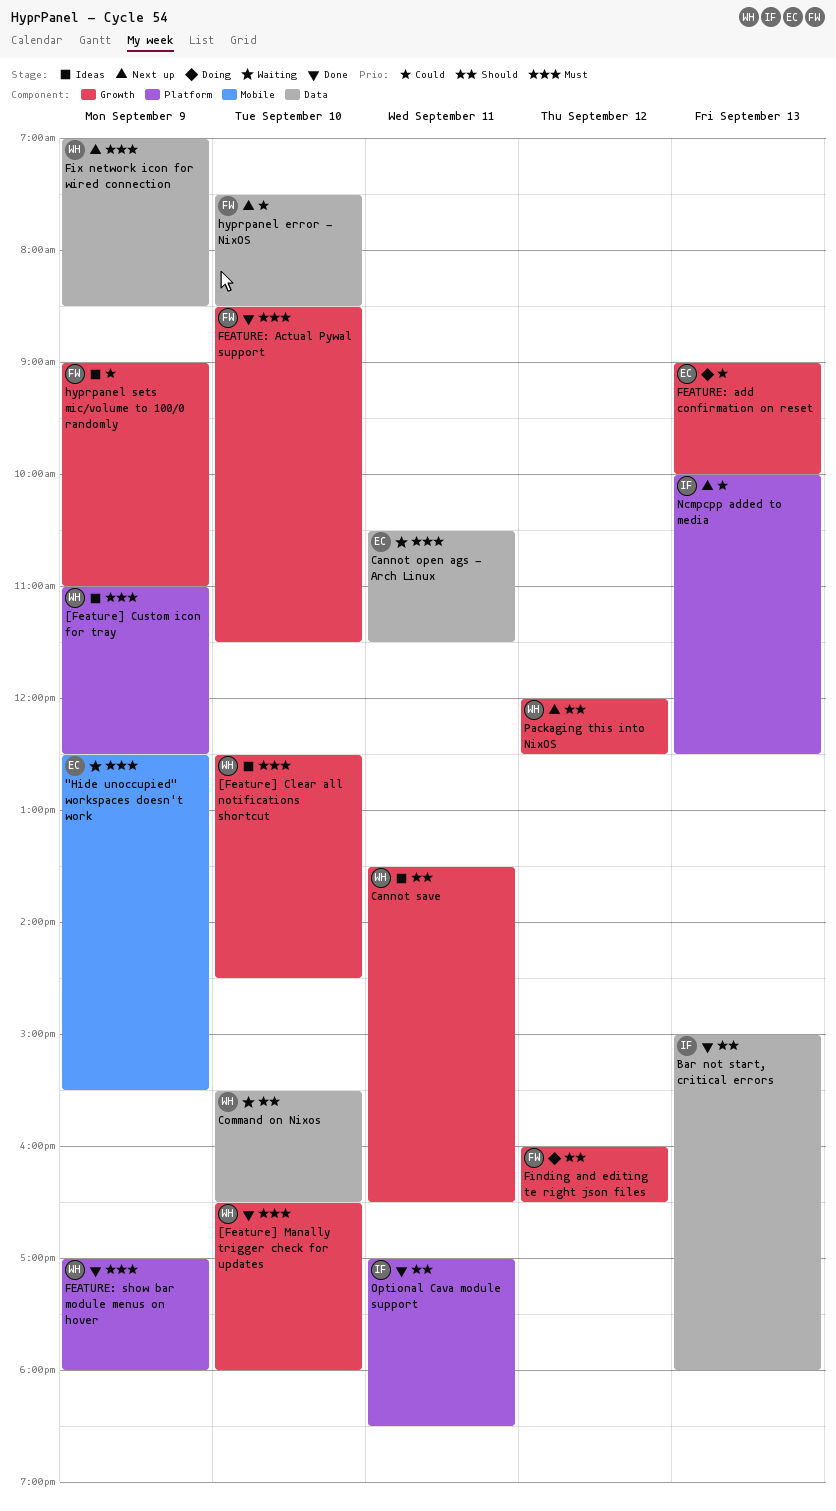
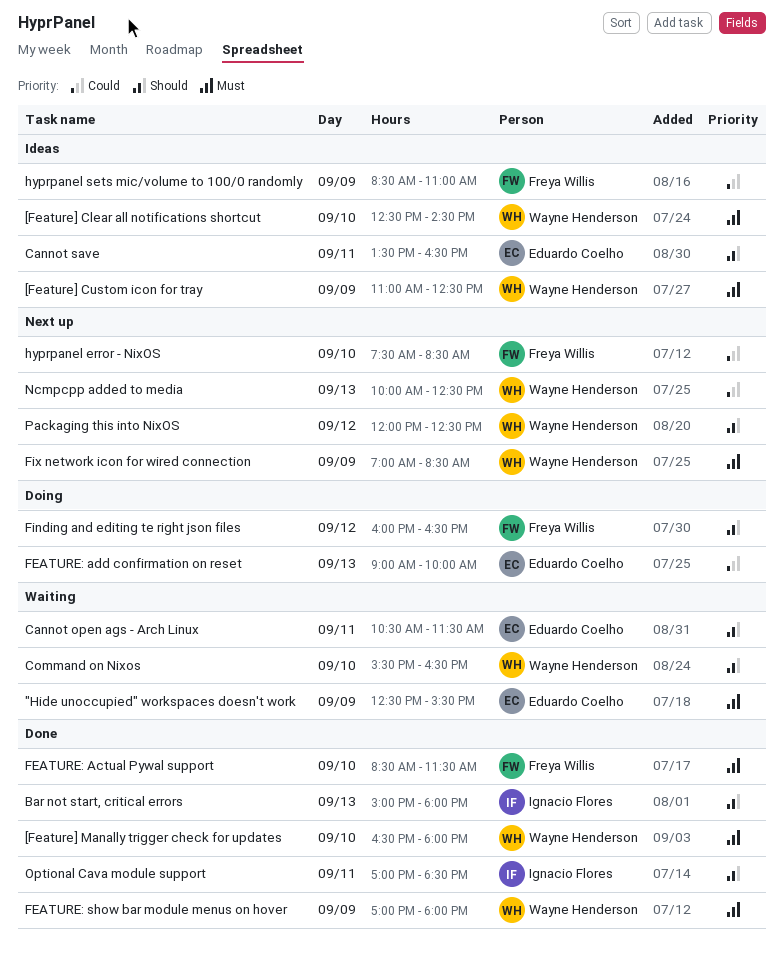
Cannot open ags - Arch Linux, priority: Must -> Should
Cannot save, owner: Wayne Henderson -> Eduardo Coelho
hyprpanel sets mic/volume to 100/0 randomly, begins: 09:00 -> 08:30
Ncmpcpp added to media, owner: Ignacio Flores -> Wayne Henderson

